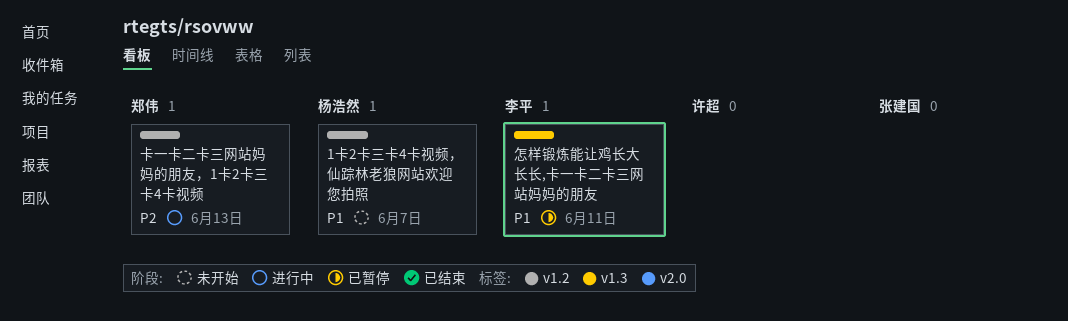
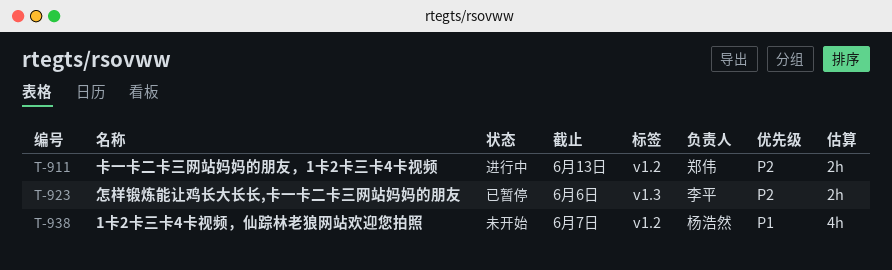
怎样锻炼能让鸡长大长长,卡一卡二卡三网站妈妈的朋友, priority: P1 -> P2
怎样锻炼能让鸡长大长长,卡一卡二卡三网站妈妈的朋友, due: Jun 11 -> Jun 6

